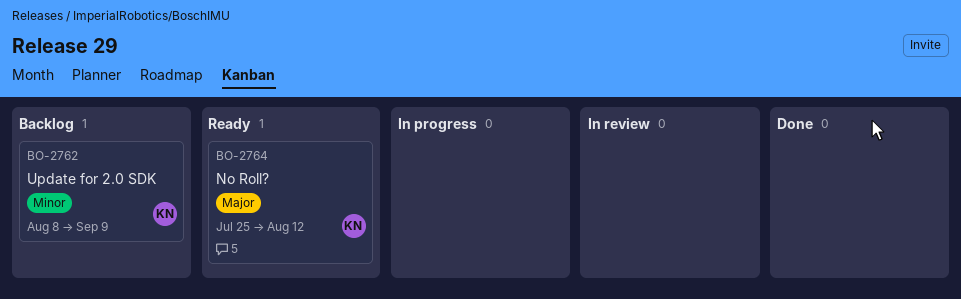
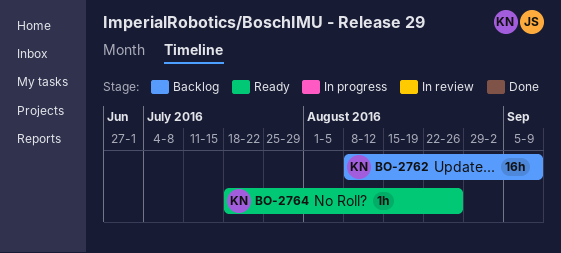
BO-2764, start: Jul 25 -> Jul 18
BO-2764, due: Aug 12 -> Aug 26

